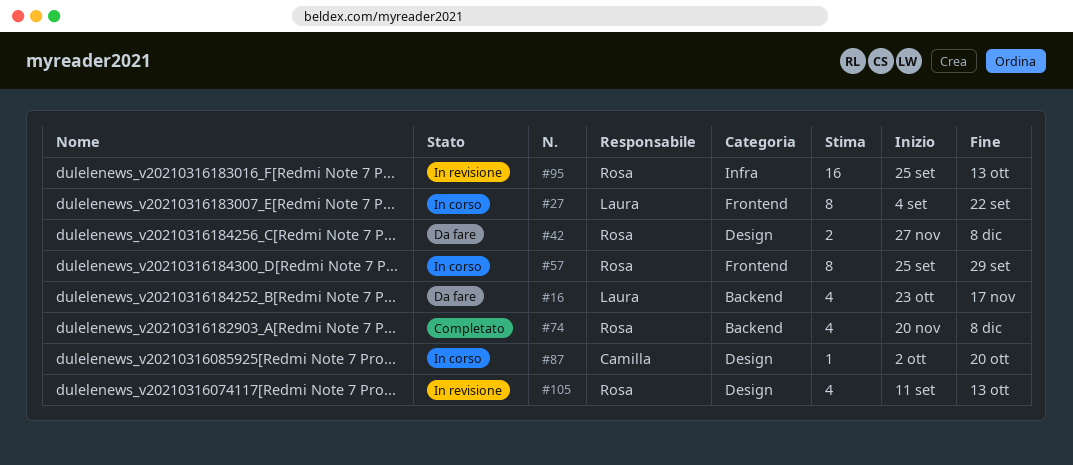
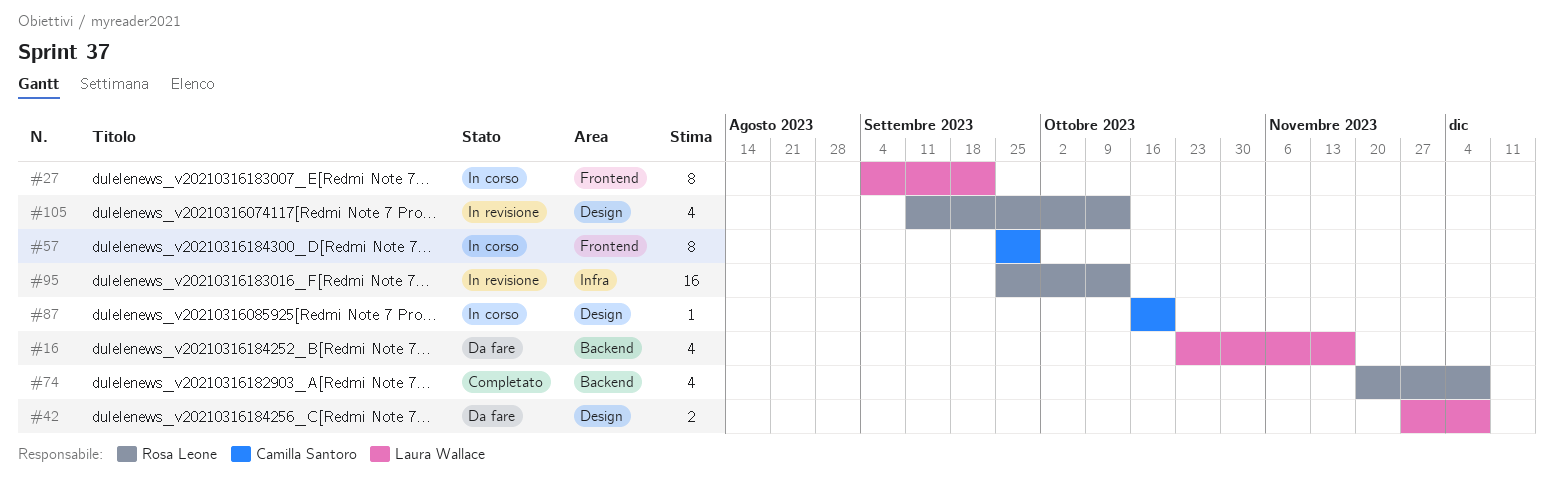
#42, owner: Rosa Leone -> Laura Wallace
#57, owner: Rosa Leone -> Camilla Santoro
#87, start: Oct 2 -> Oct 16

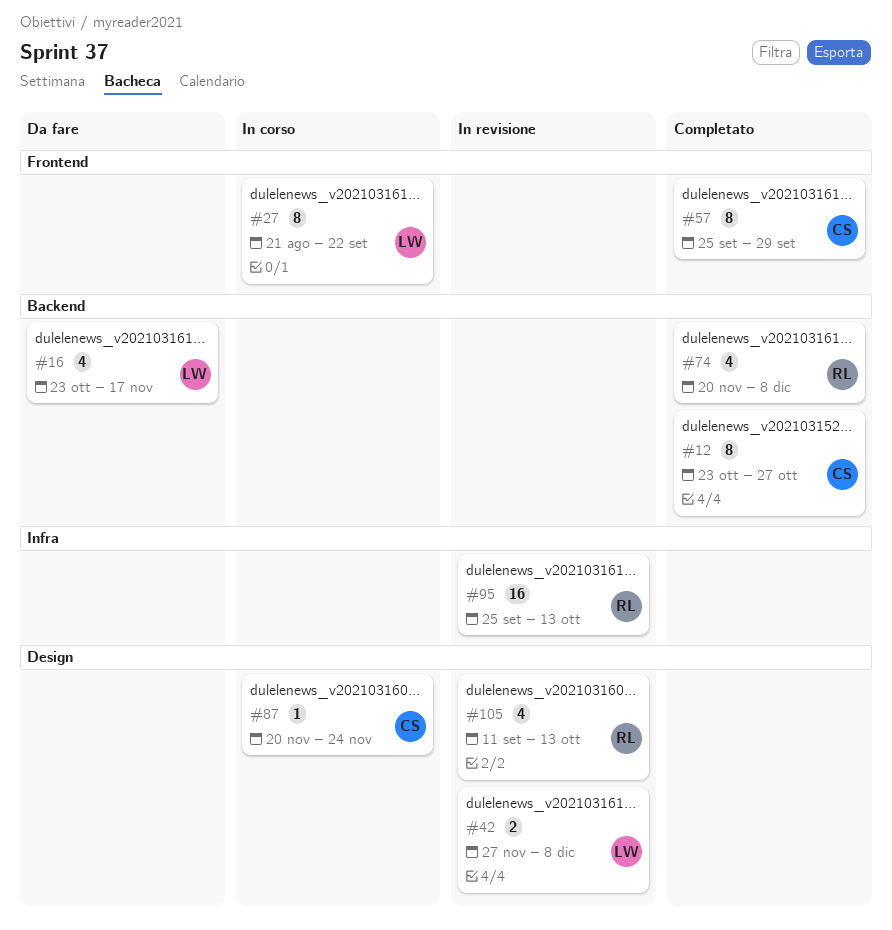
#12: none -> present
#27, start: Sep 4 -> Aug 21
#42, status: Da fare -> In revisione
#57, status: In corso -> Completato
#87, start: Oct 16 -> Nov 20
#87, due: Oct 20 -> Nov 24

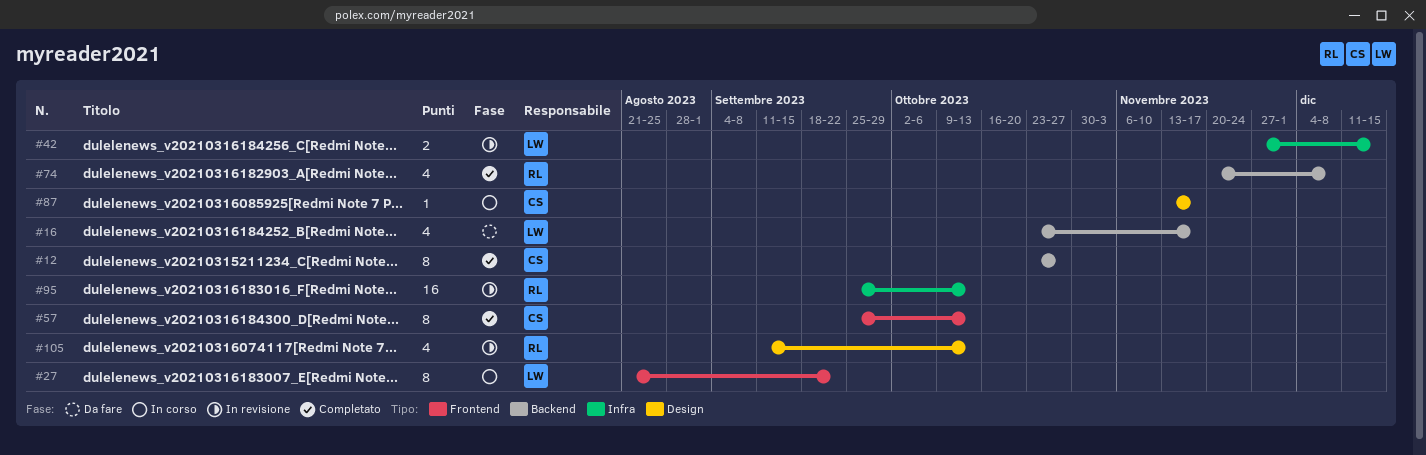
#42, label: Design -> Infra
#42, due: Dec 8 -> Dec 15
#57, due: Sep 29 -> Oct 13
#87, start: Nov 20 -> Nov 13
#87, due: Nov 24 -> Nov 17

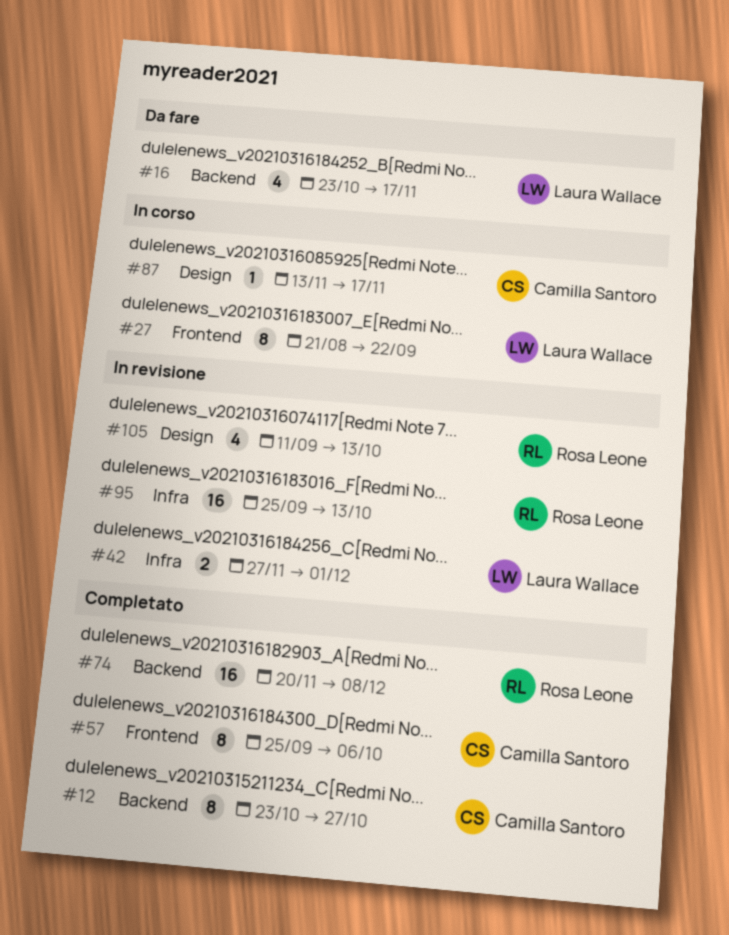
#42, due: Dec 15 -> Dec 1
#57, due: Oct 13 -> Oct 6
#74, estimate: 4 -> 16

